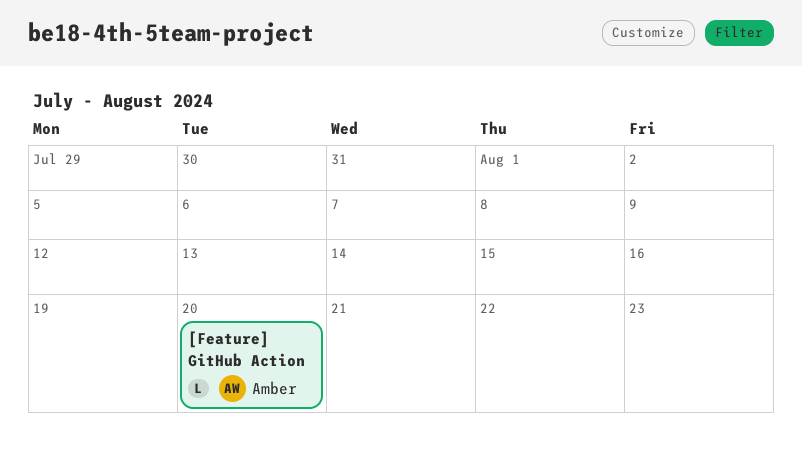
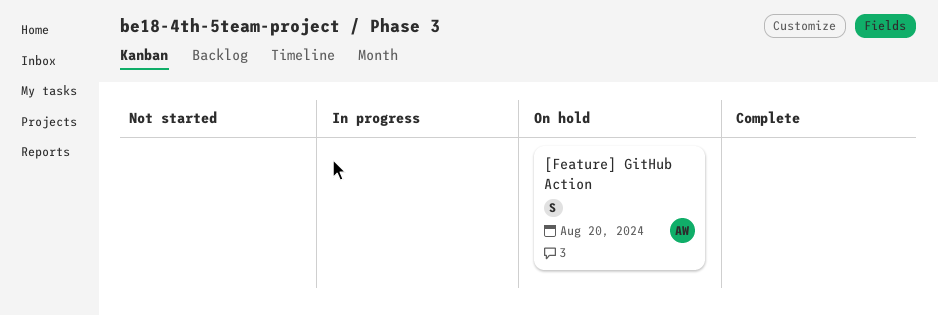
[Feature] GitHub Action, estimate: L -> S

